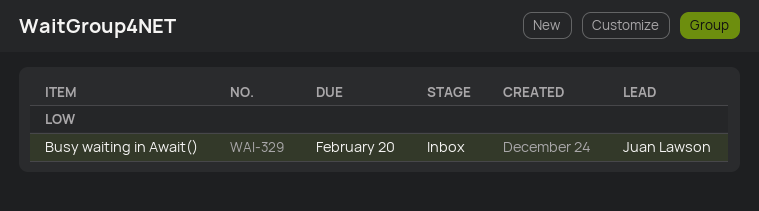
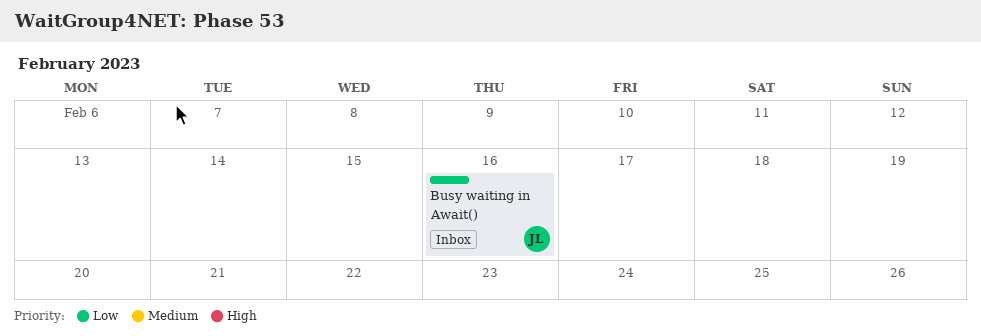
Busy waiting in Await(), due: Feb 20 -> Feb 16

